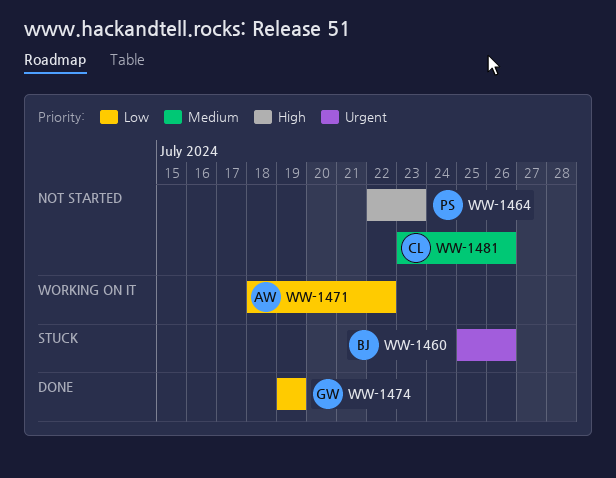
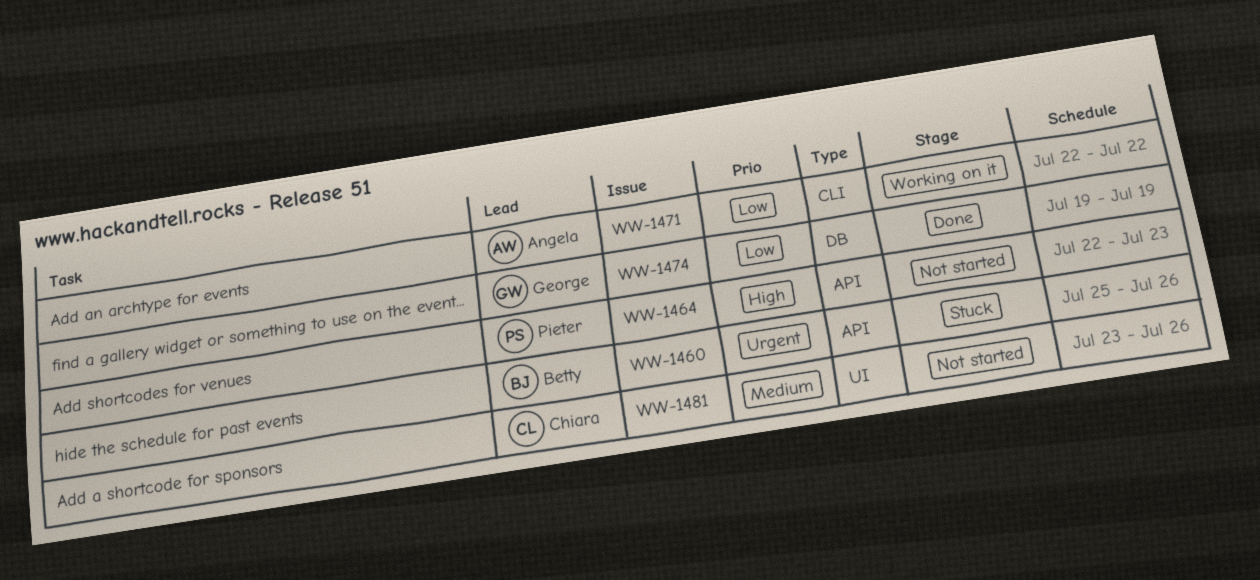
WW-1471, start: Jul 18 -> Jul 22

